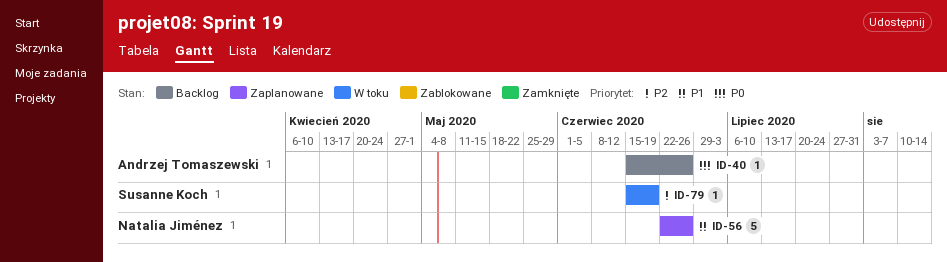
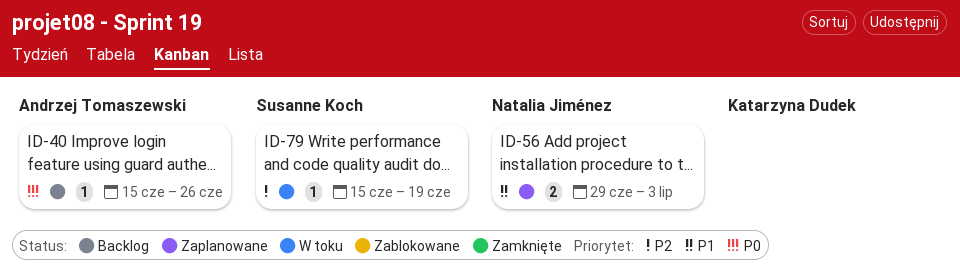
ID-56, estimate: 5 -> 2
ID-56, start: Jun 22 -> Jun 29
ID-56, due: Jun 26 -> Jul 3

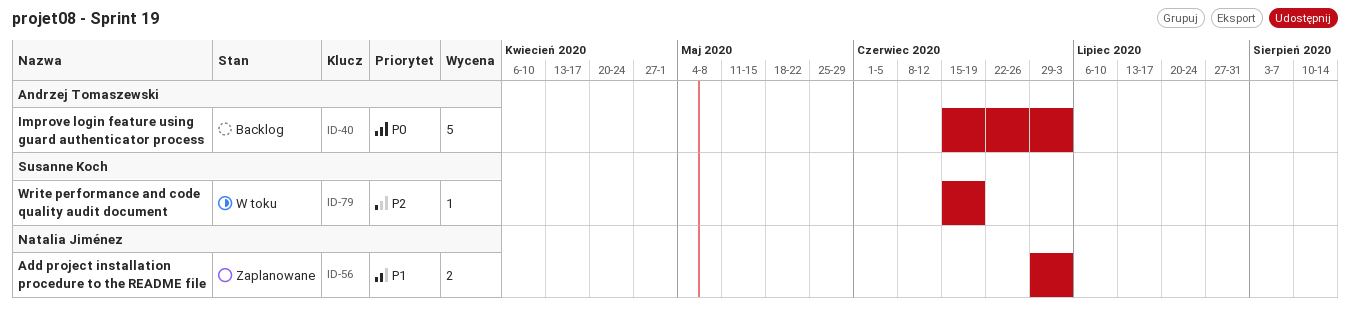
ID-40, estimate: 1 -> 5
ID-40, due: Jun 26 -> Jul 3

